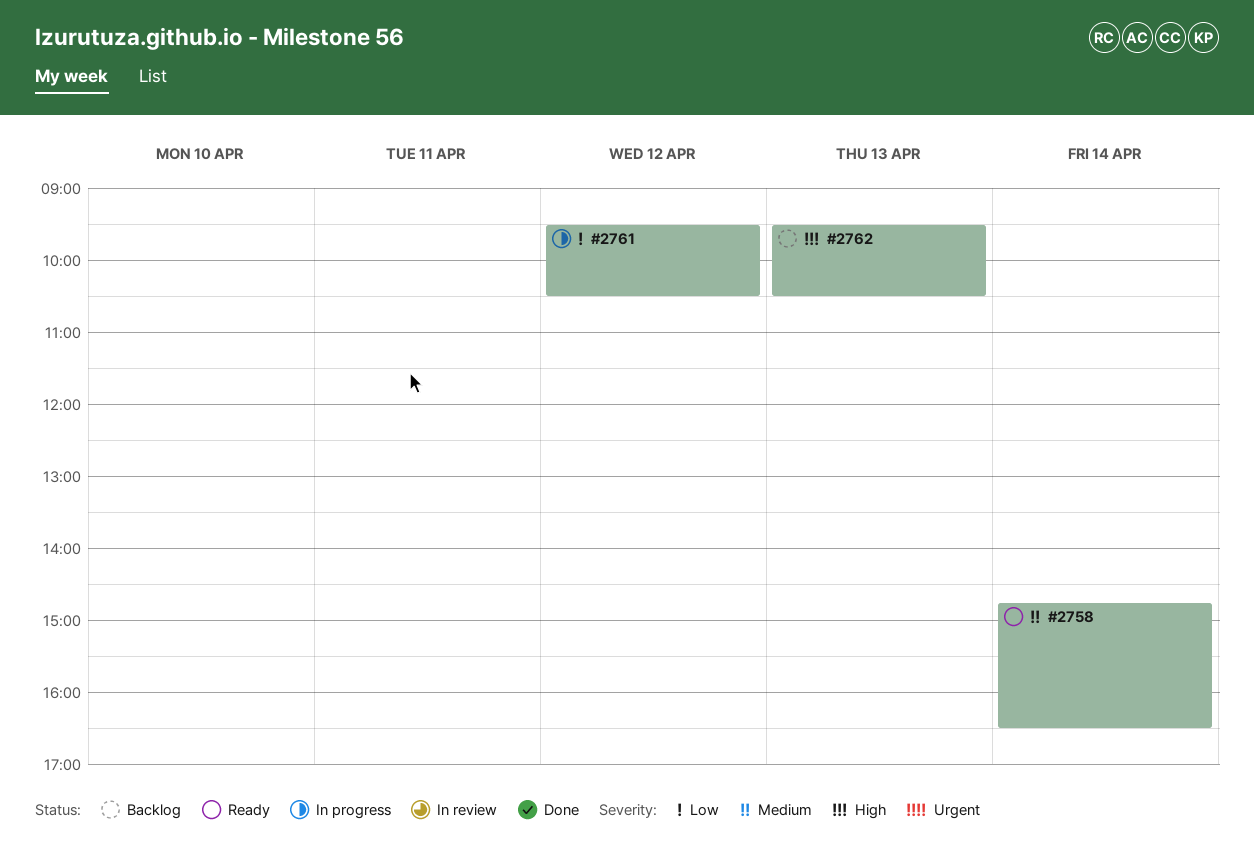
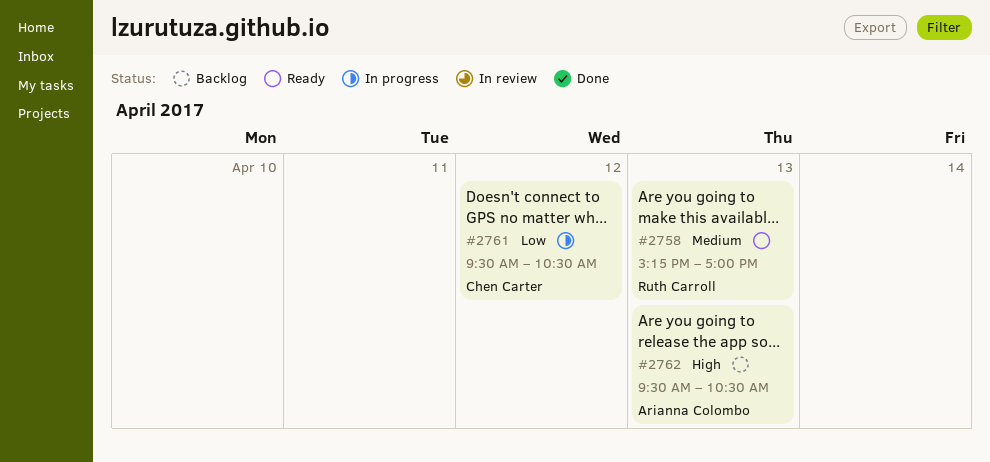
#2758, day: Apr 14 -> Apr 13
#2758, begins: 14:45 -> 15:15
#2758, ends: 16:30 -> 17:00

